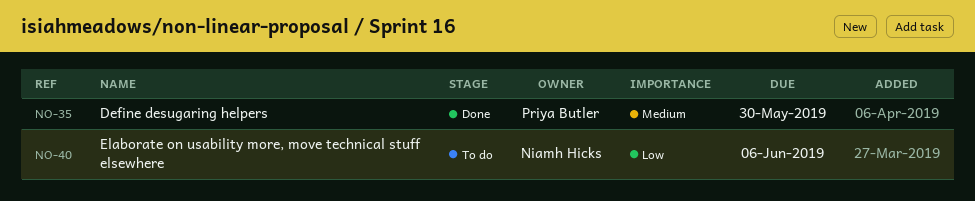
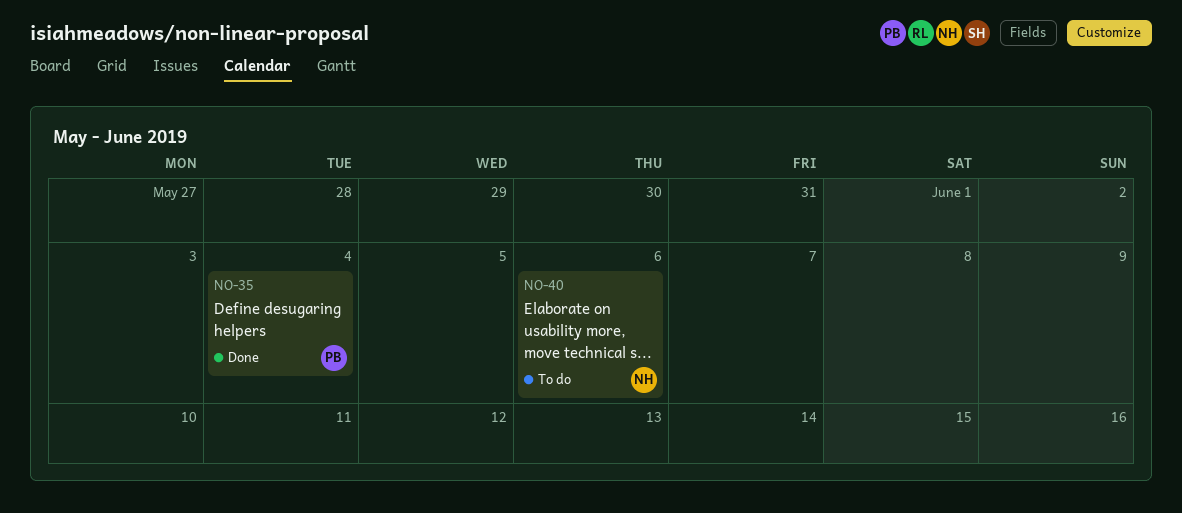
NO-35, due: May 30 -> Jun 4

